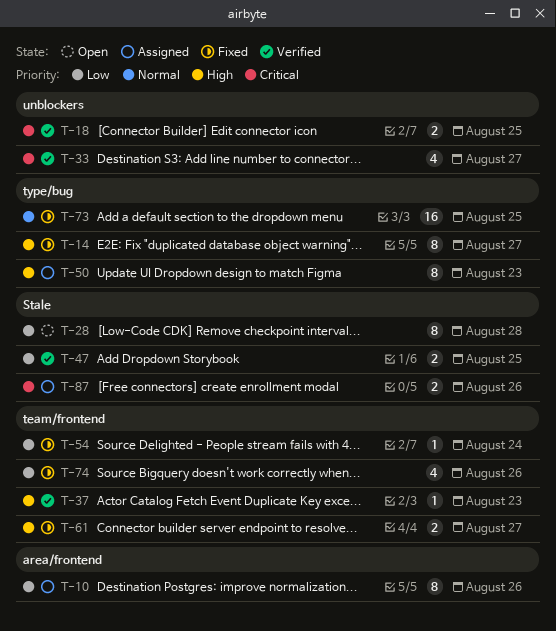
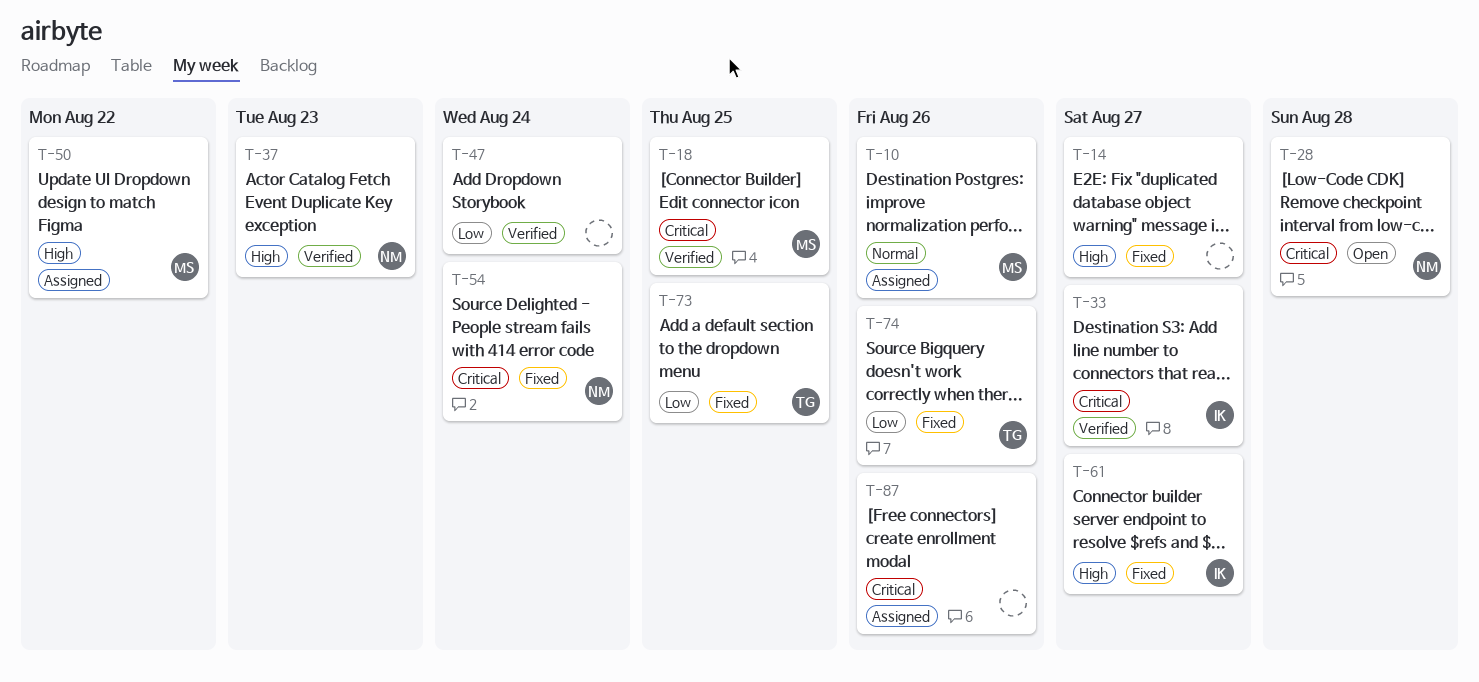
T-10, priority: Low -> Normal
T-28, priority: Low -> Critical
T-47, due: Aug 25 -> Aug 24
T-50, due: Aug 23 -> Aug 22
T-54, priority: Low -> Critical
T-73, priority: Normal -> Low

